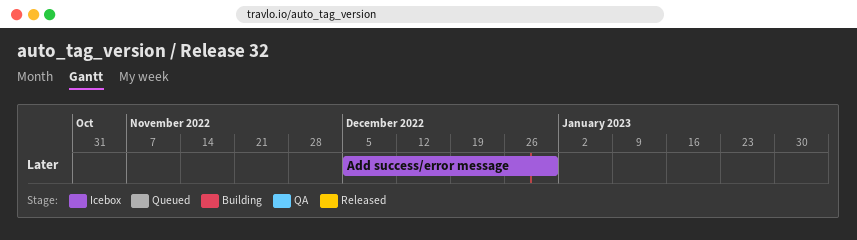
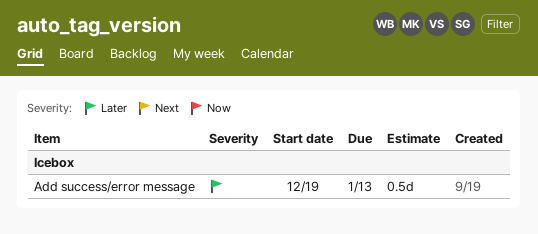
Add success/error message, start: Dec 5 -> Dec 19
Add success/error message, due: Dec 30 -> Jan 13

